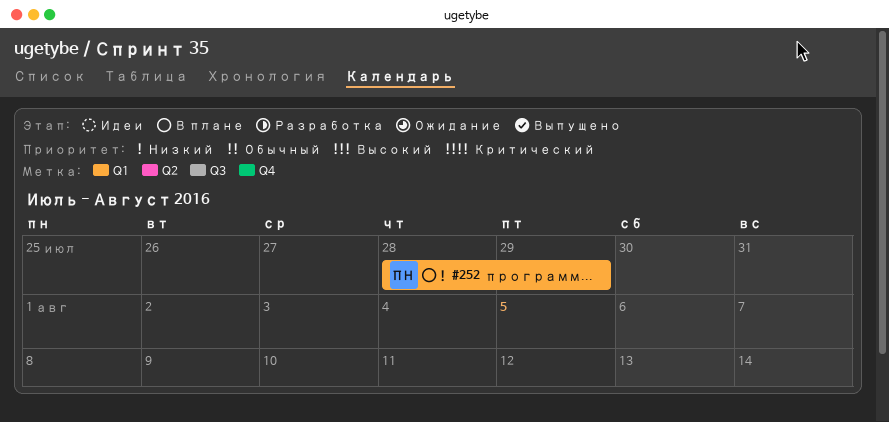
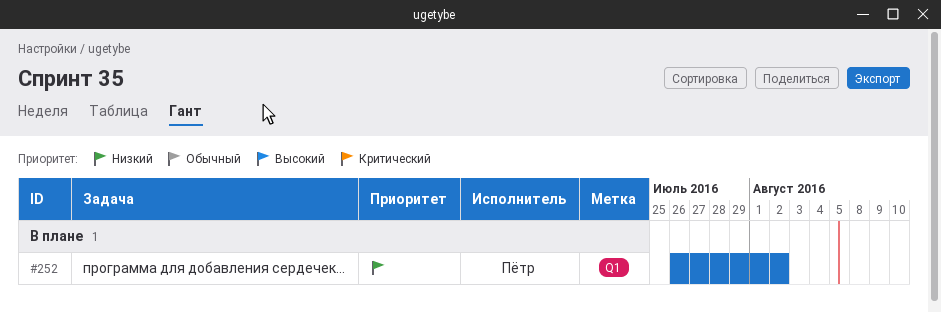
#252, start: Jul 28 -> Jul 26
#252, due: Jul 29 -> Aug 2

